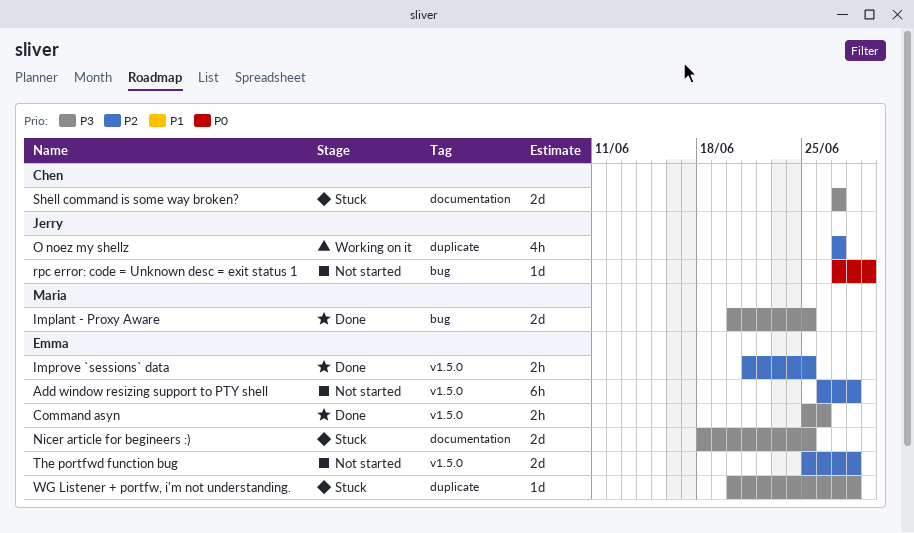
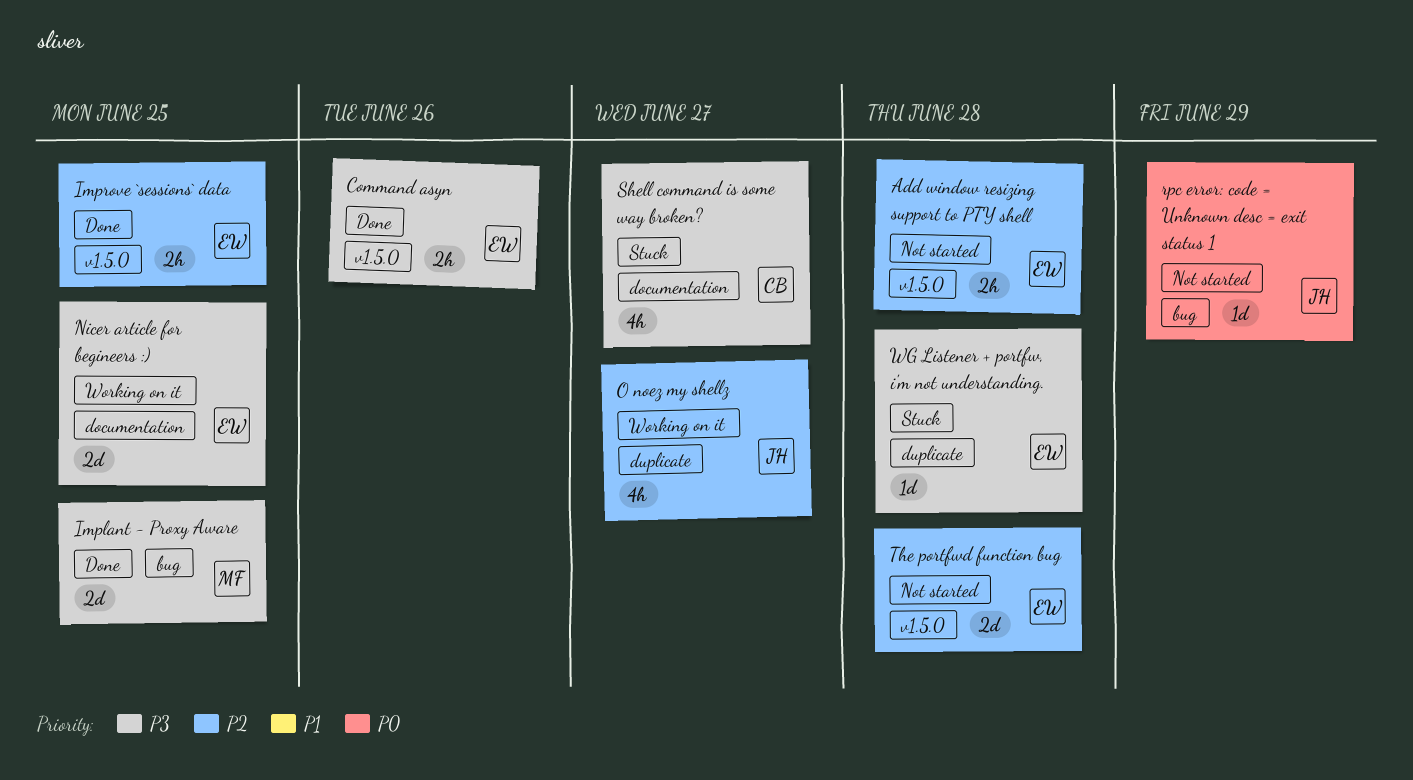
Add window resizing support to PTY shell, estimate: 6h -> 2h
Nicer article for begineers :), status: Stuck -> Working on it
Shell command is some way broken?, estimate: 2d -> 4h

